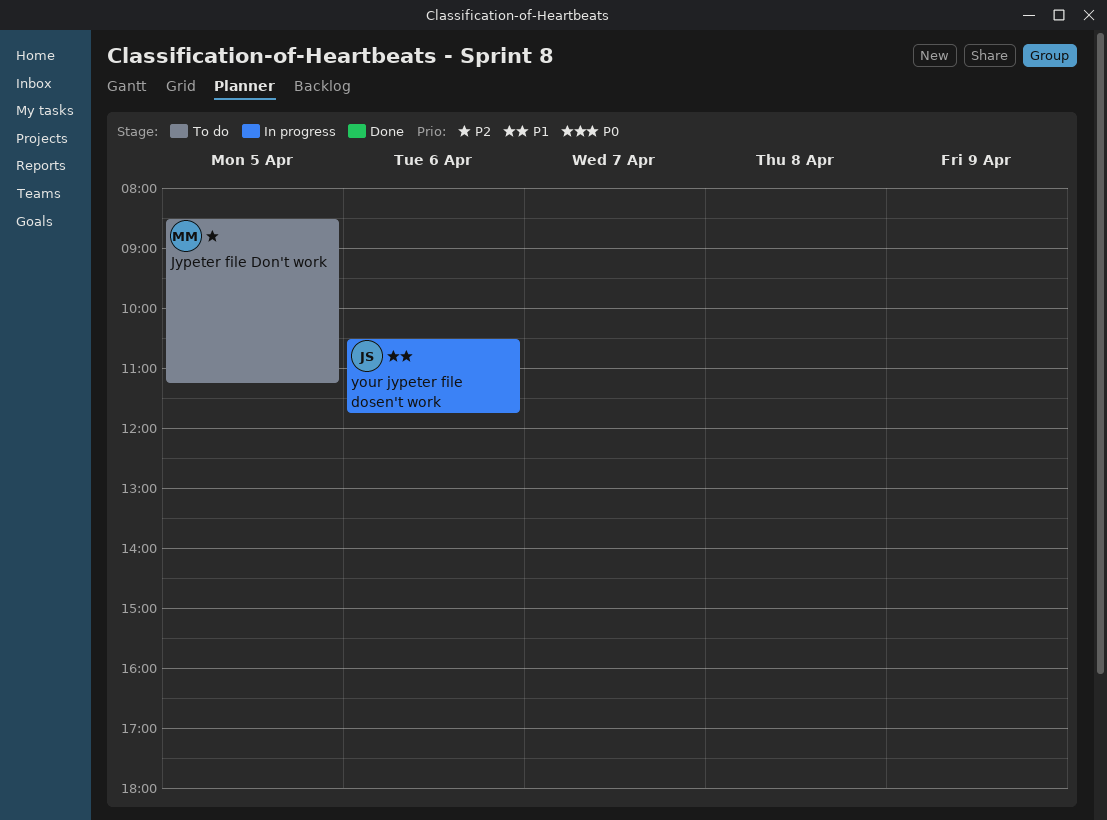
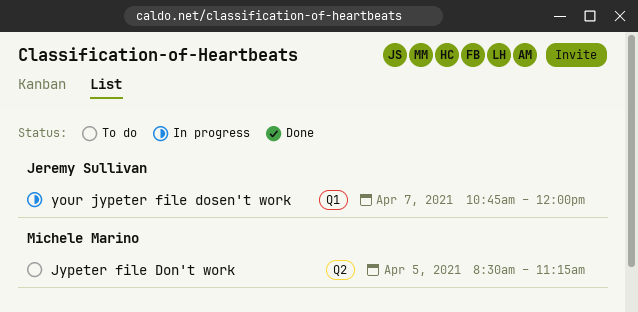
your jypeter file dosen't work, day: Apr 6 -> Apr 7
your jypeter file dosen't work, begins: 10:30 -> 10:45
your jypeter file dosen't work, ends: 11:45 -> 12:00

